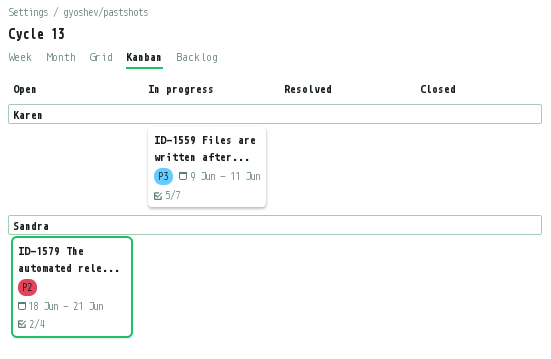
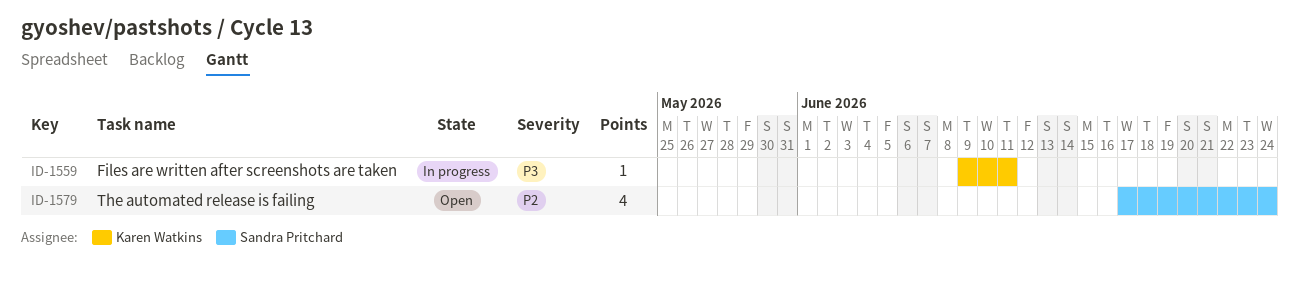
ID-1579, start: Jun 18 -> Jun 17
ID-1579, due: Jun 21 -> Jun 24

